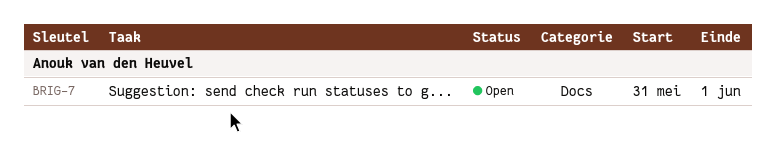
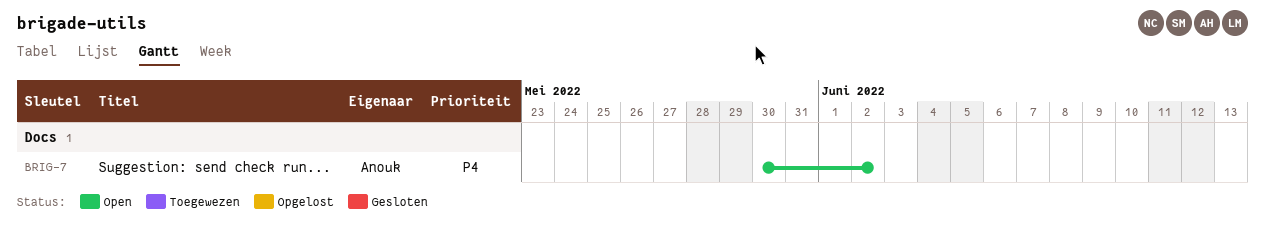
BRIG-7, start: May 31 -> May 30
BRIG-7, due: Jun 1 -> Jun 2

